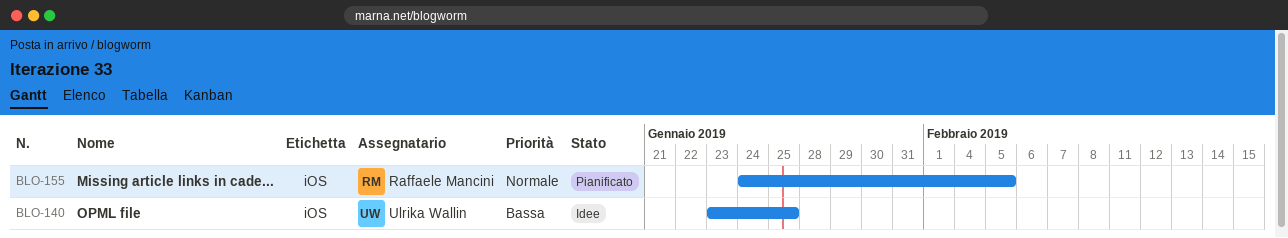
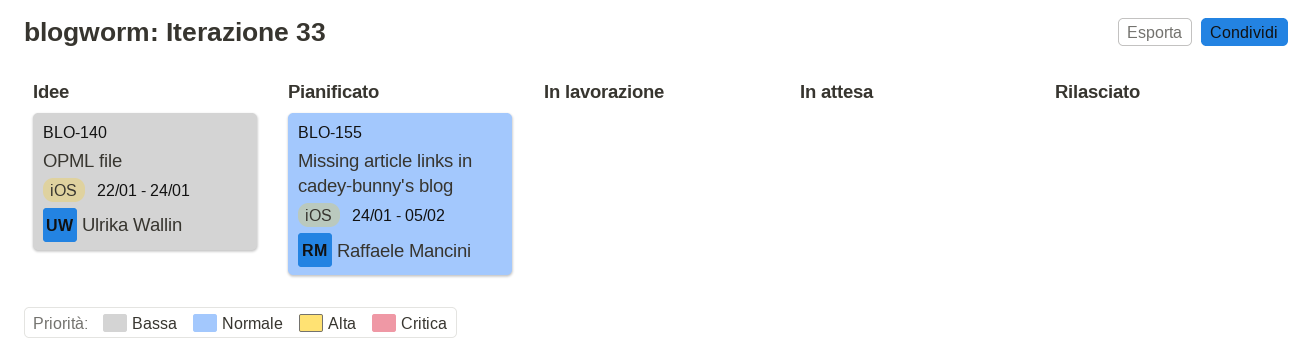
BLO-140, start: Jan 23 -> Jan 22
BLO-140, due: Jan 25 -> Jan 24

